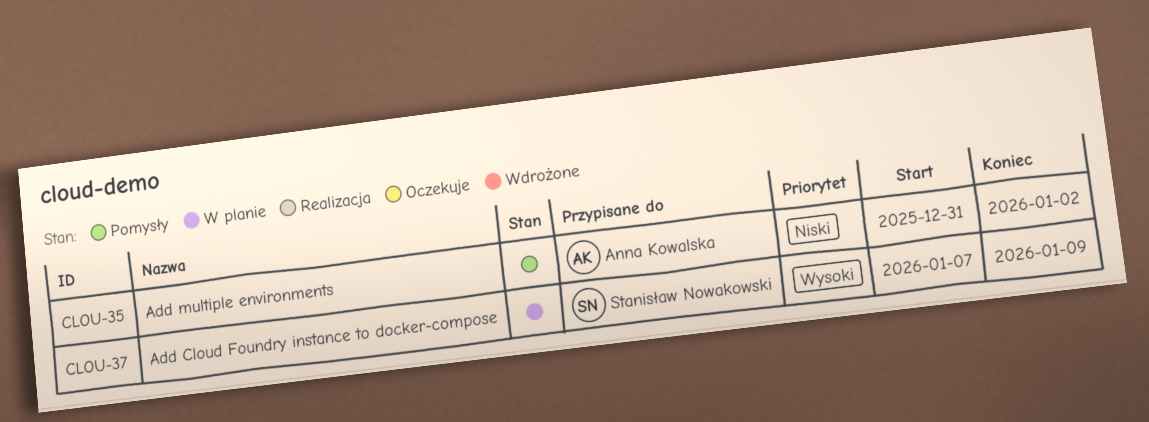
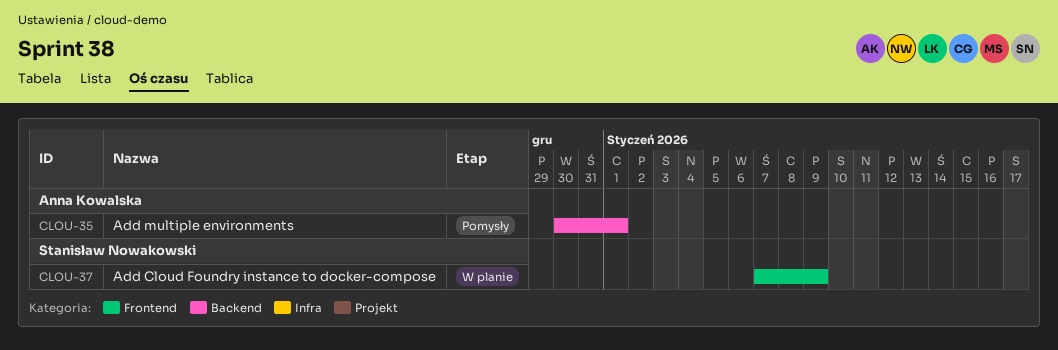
CLOU-35, start: Dec 31 -> Dec 30
CLOU-35, due: Jan 2 -> Jan 1

